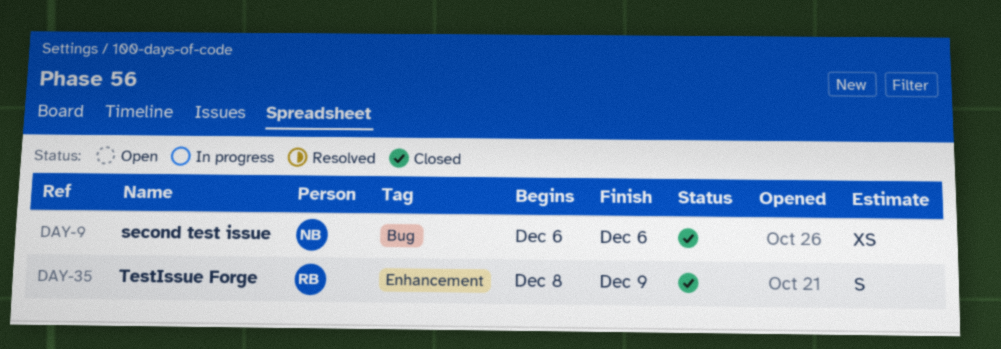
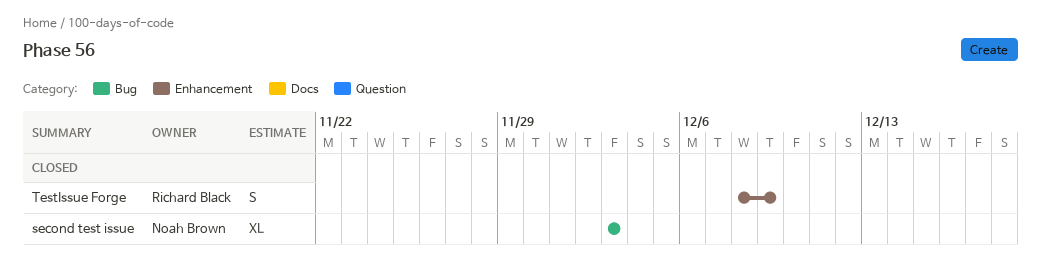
second test issue, estimate: XS -> XL
second test issue, start: Dec 6 -> Dec 3
second test issue, due: Dec 6 -> Dec 3

